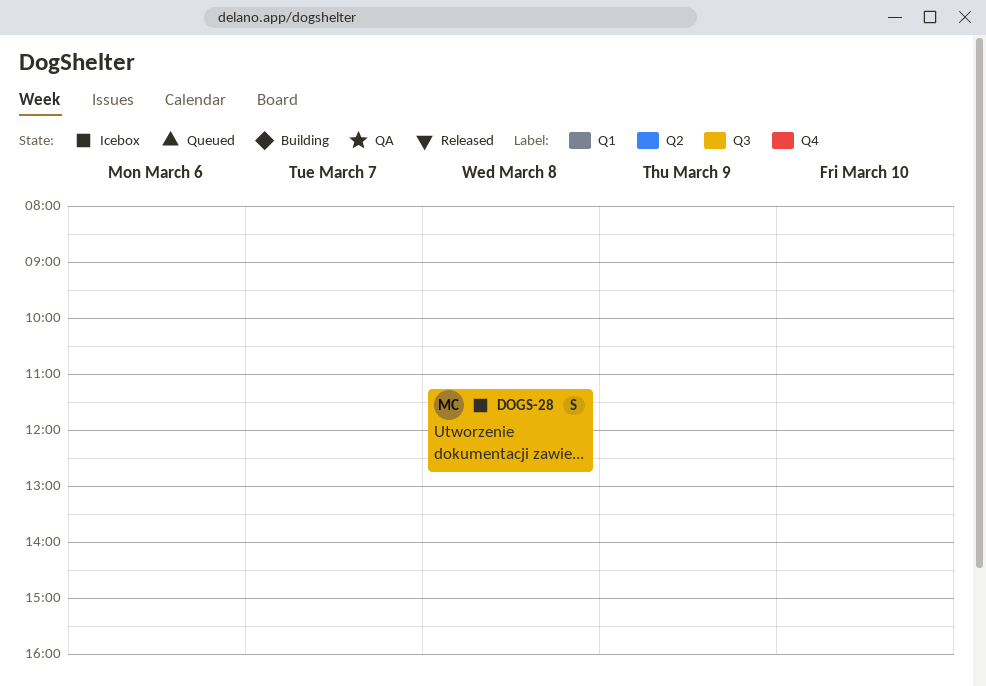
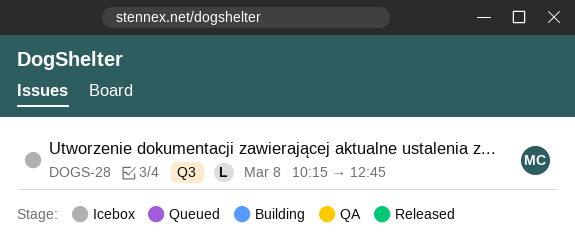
DOGS-28, estimate: S -> L
DOGS-28, begins: 11:15 -> 10:15

